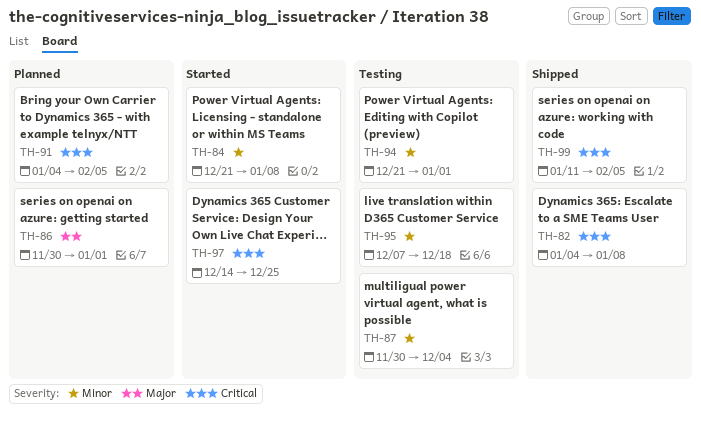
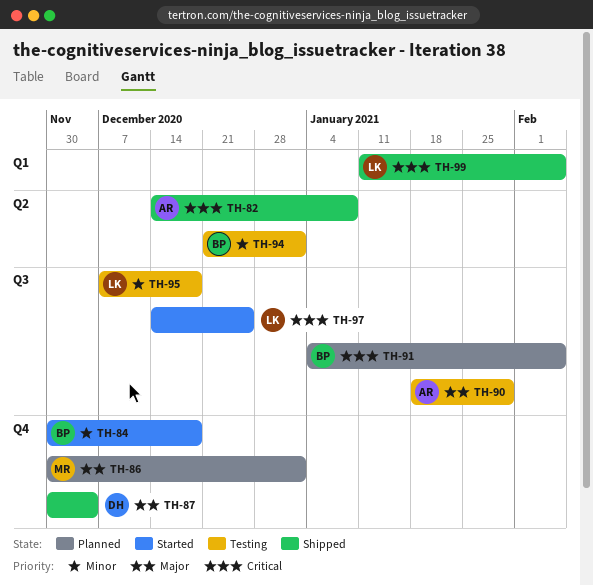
TH-82, start: Jan 4 -> Dec 14
TH-84, start: Dec 21 -> Nov 30
TH-84, due: Jan 8 -> Dec 18
TH-87, status: Testing -> Shipped
TH-87, priority: Minor -> Major
TH-90: none -> present

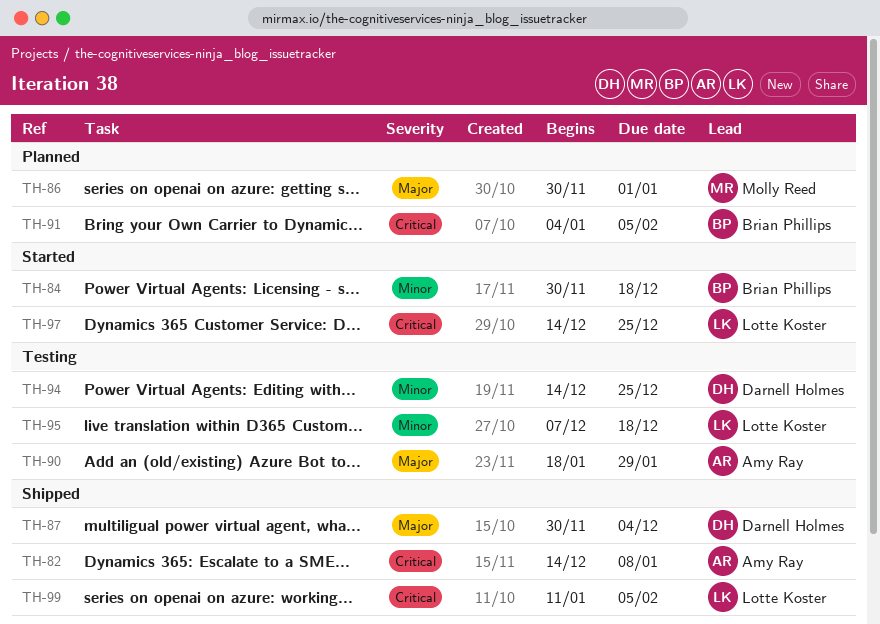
TH-94, owner: Brian Phillips -> Darnell Holmes
TH-94, start: Dec 21 -> Dec 14
TH-94, due: Jan 1 -> Dec 25

